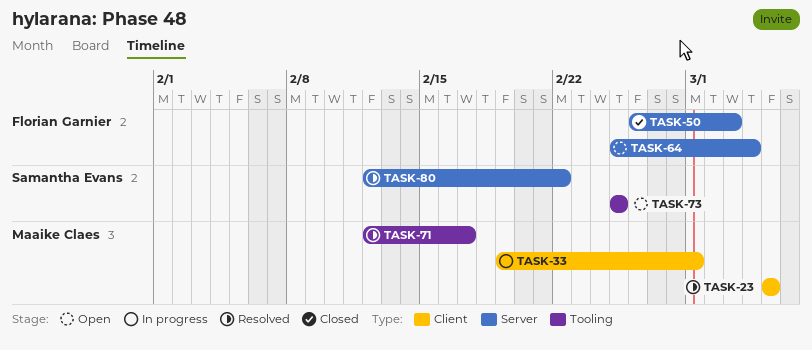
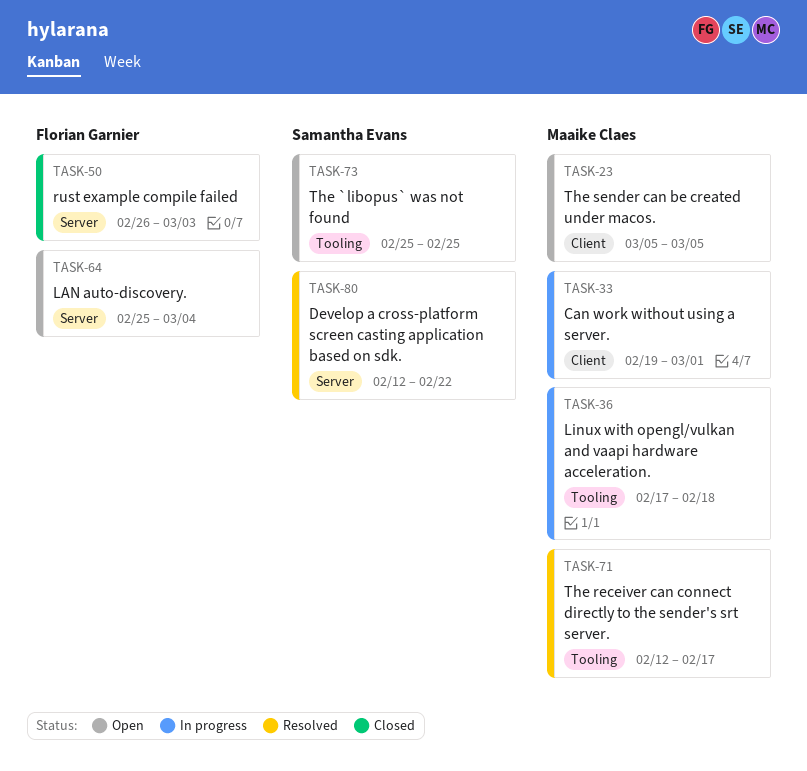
TASK-23, status: Resolved -> Open
TASK-36: none -> present

